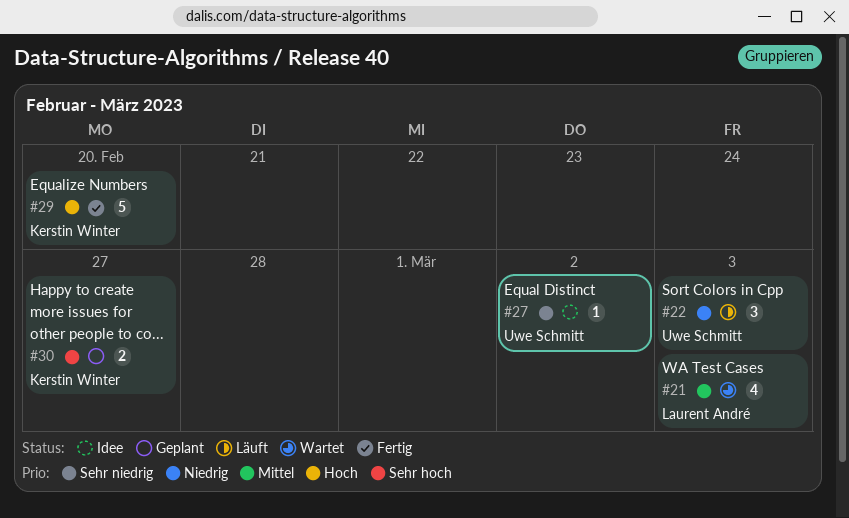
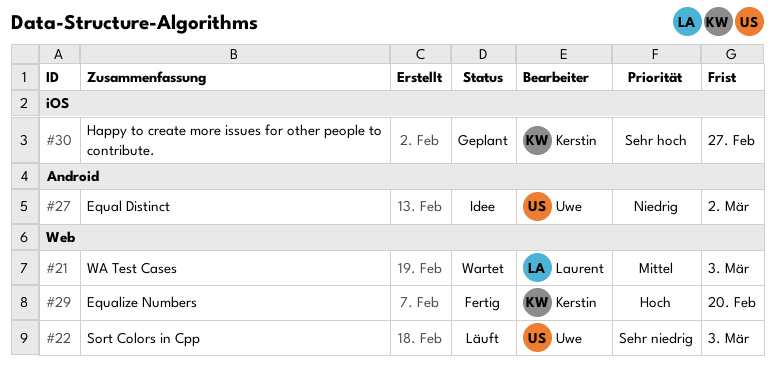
#22, priority: Niedrig -> Sehr niedrig
#27, priority: Sehr niedrig -> Niedrig

